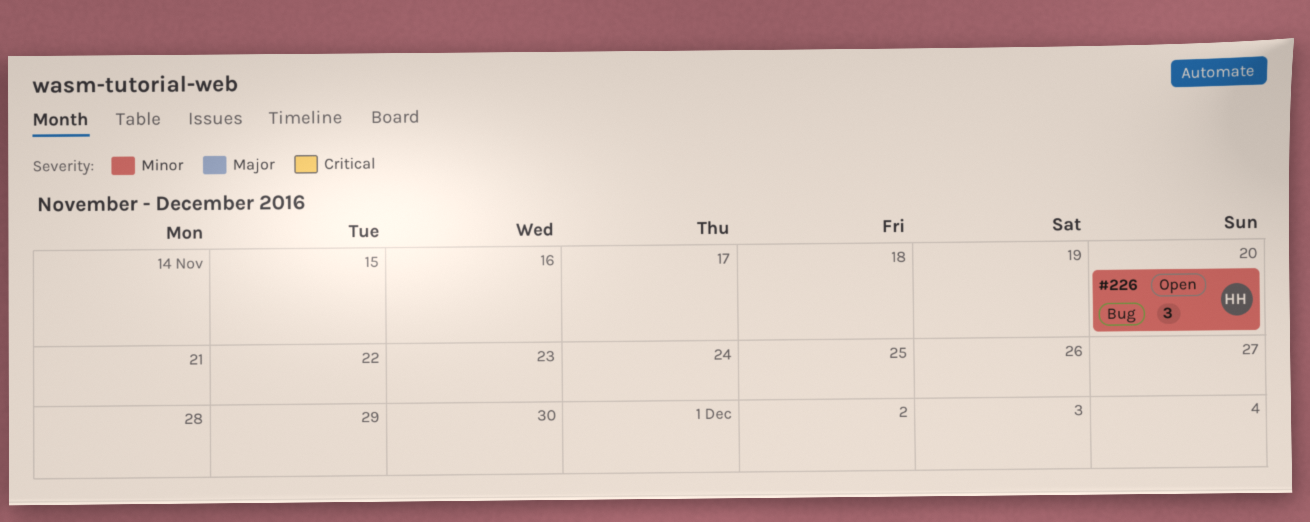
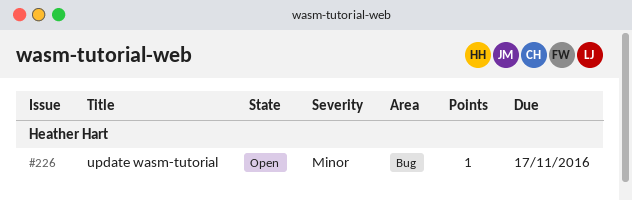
#226, estimate: 3 -> 1
#226, due: Nov 20 -> Nov 17

